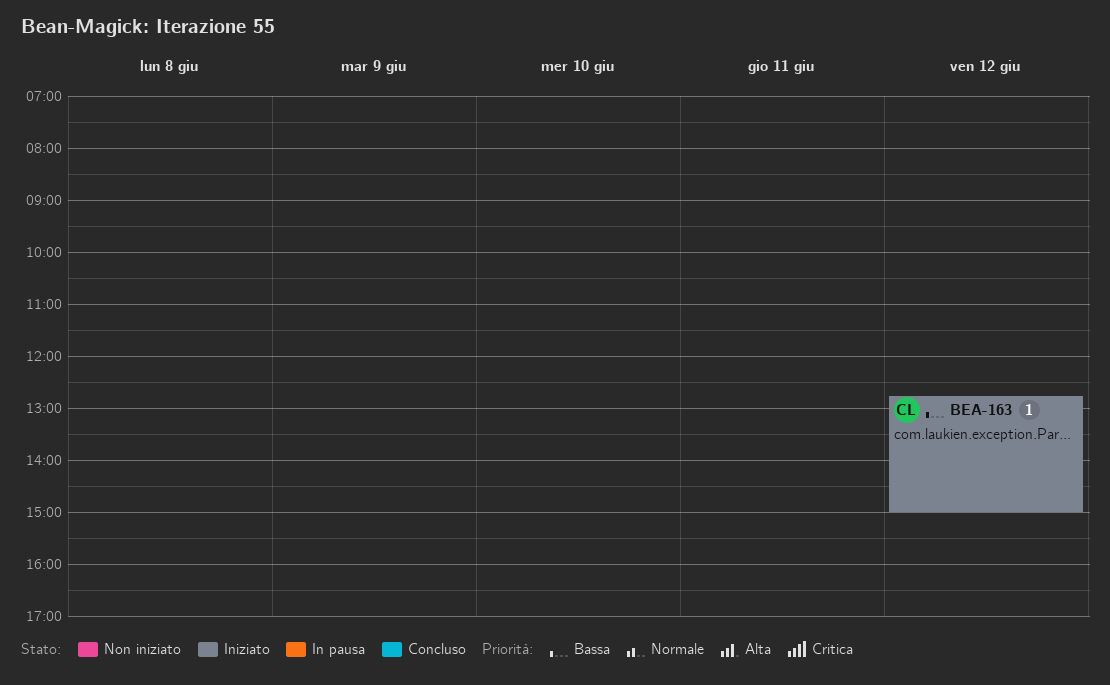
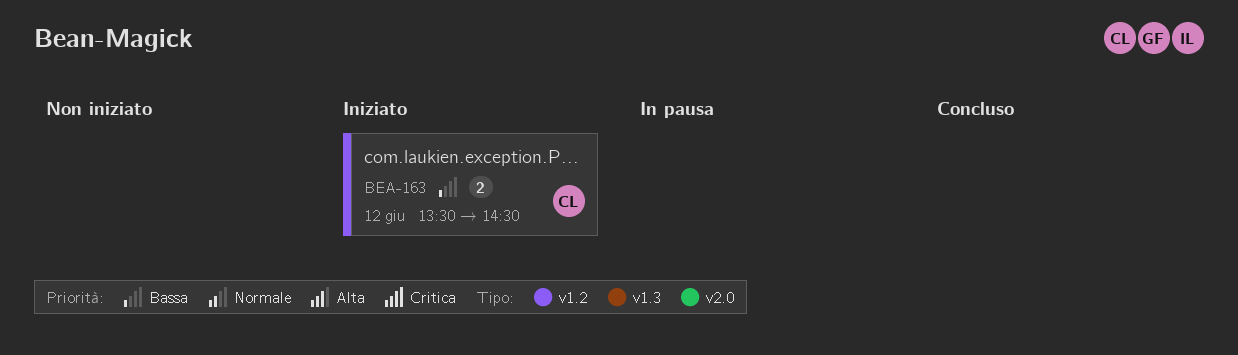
BEA-163, estimate: 1 -> 2
BEA-163, begins: 12:45 -> 13:30
BEA-163, ends: 15:00 -> 14:30

